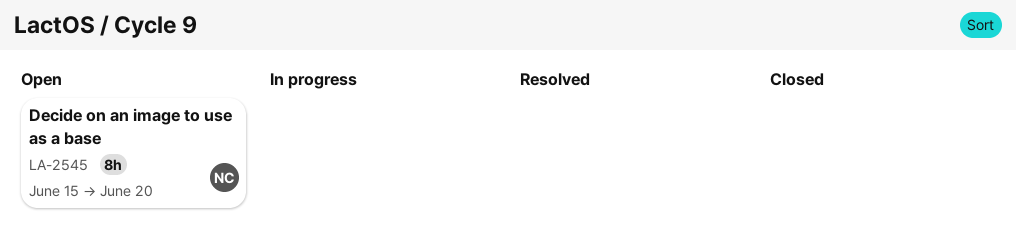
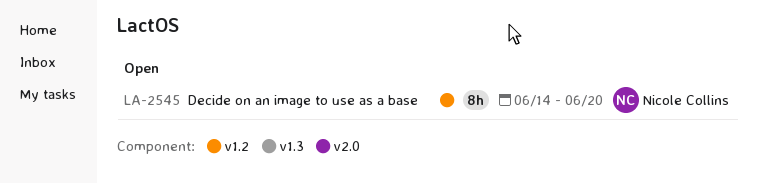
LA-2545, start: Jun 15 -> Jun 14

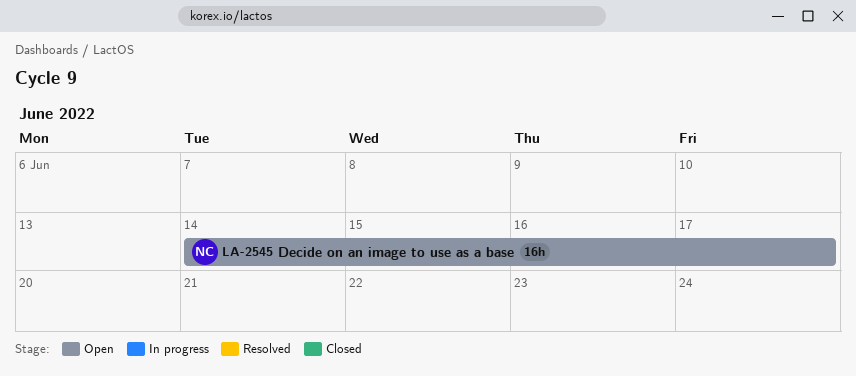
LA-2545, estimate: 8h -> 16h
LA-2545, due: Jun 20 -> Jun 17

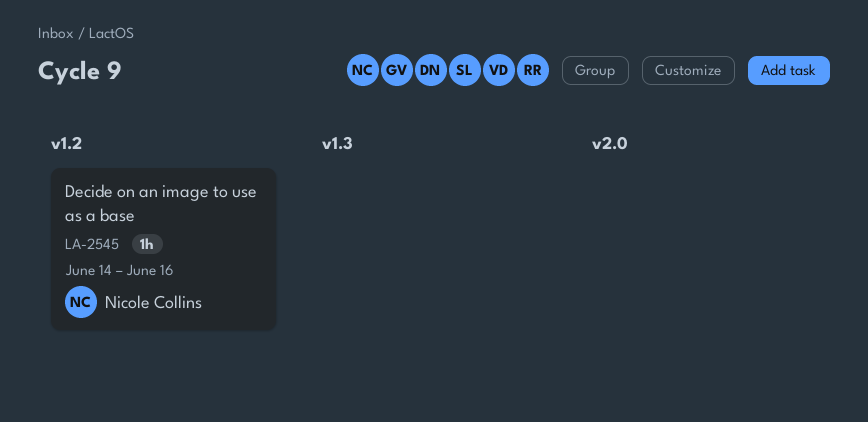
LA-2545, estimate: 16h -> 1h
LA-2545, due: Jun 17 -> Jun 16

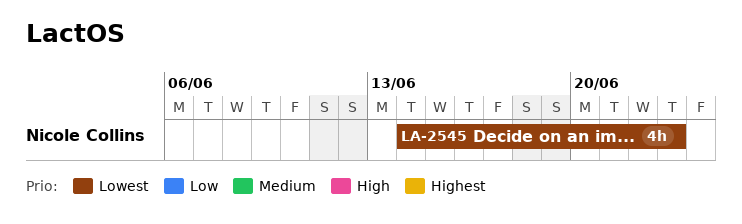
LA-2545, estimate: 1h -> 4h
LA-2545, due: Jun 16 -> Jun 23

